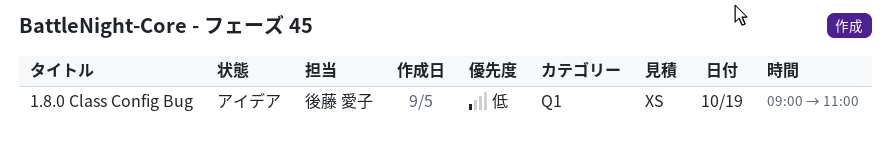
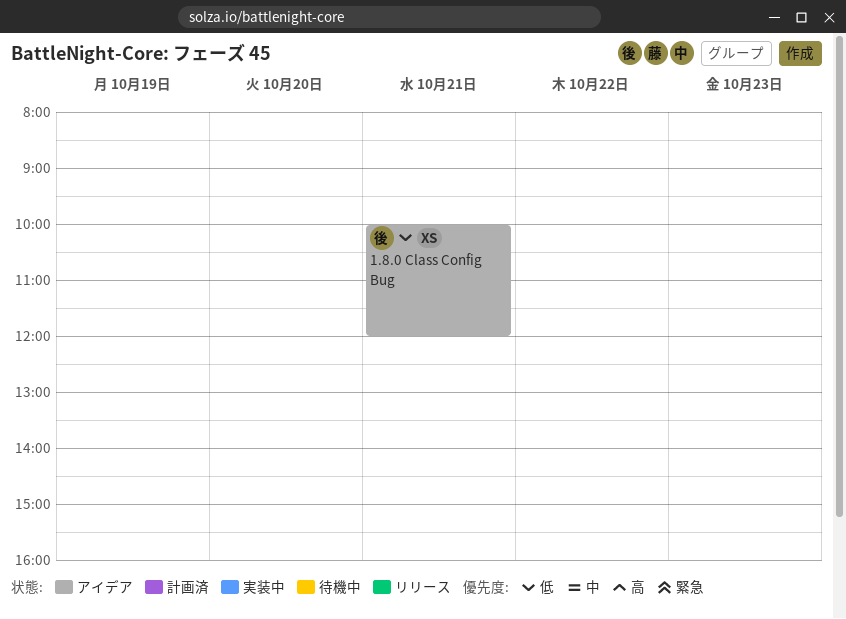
1.8.0 Class Config Bug, day: Oct 19 -> Oct 21
1.8.0 Class Config Bug, begins: 09:00 -> 10:00
1.8.0 Class Config Bug, ends: 11:00 -> 12:00

